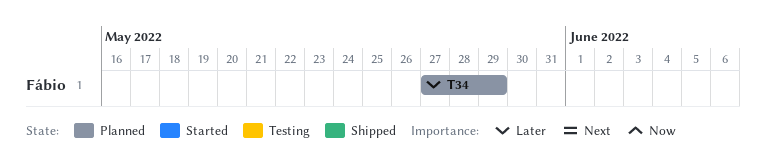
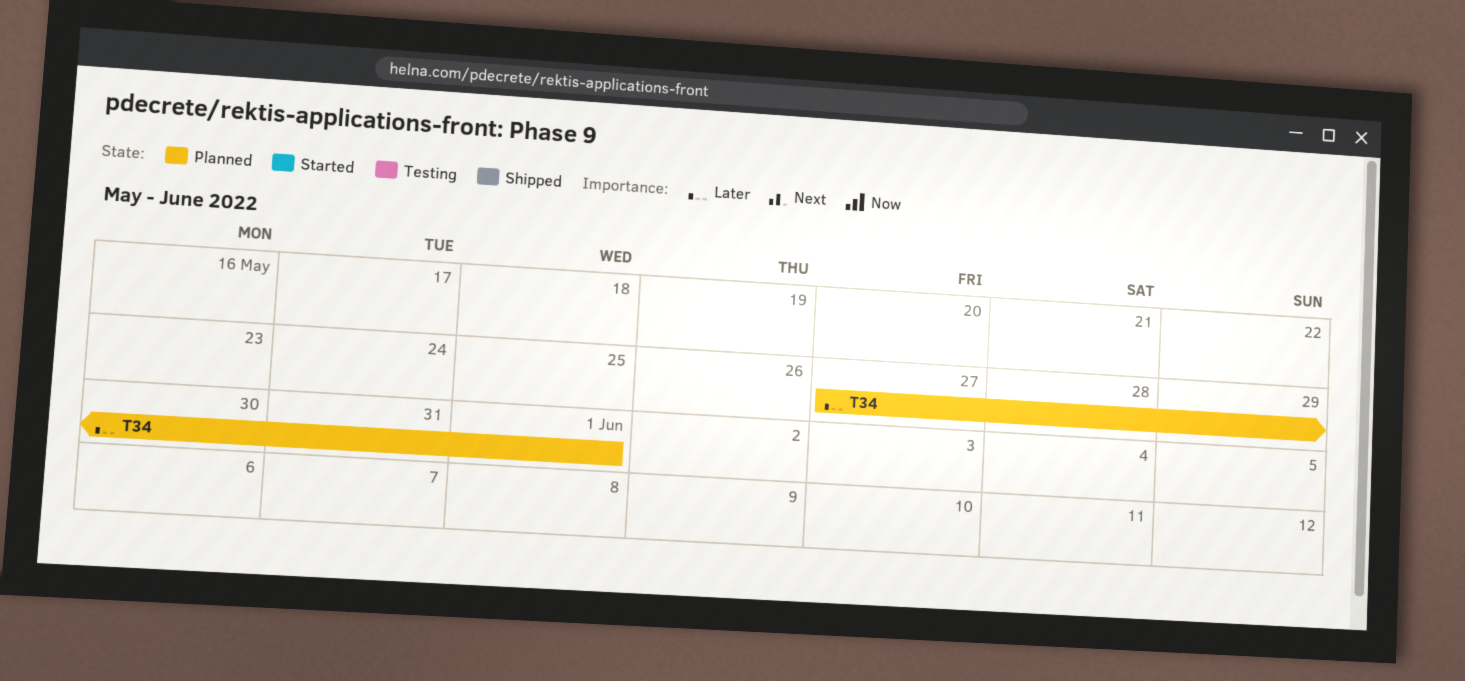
T34, due: May 29 -> Jun 1

